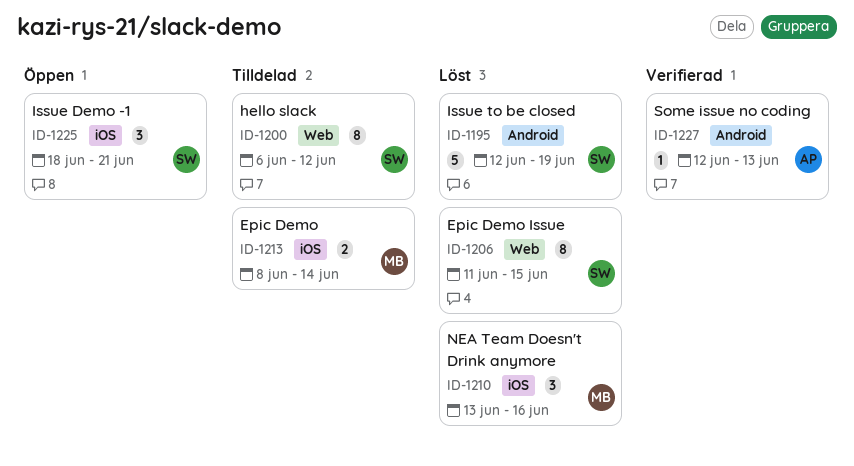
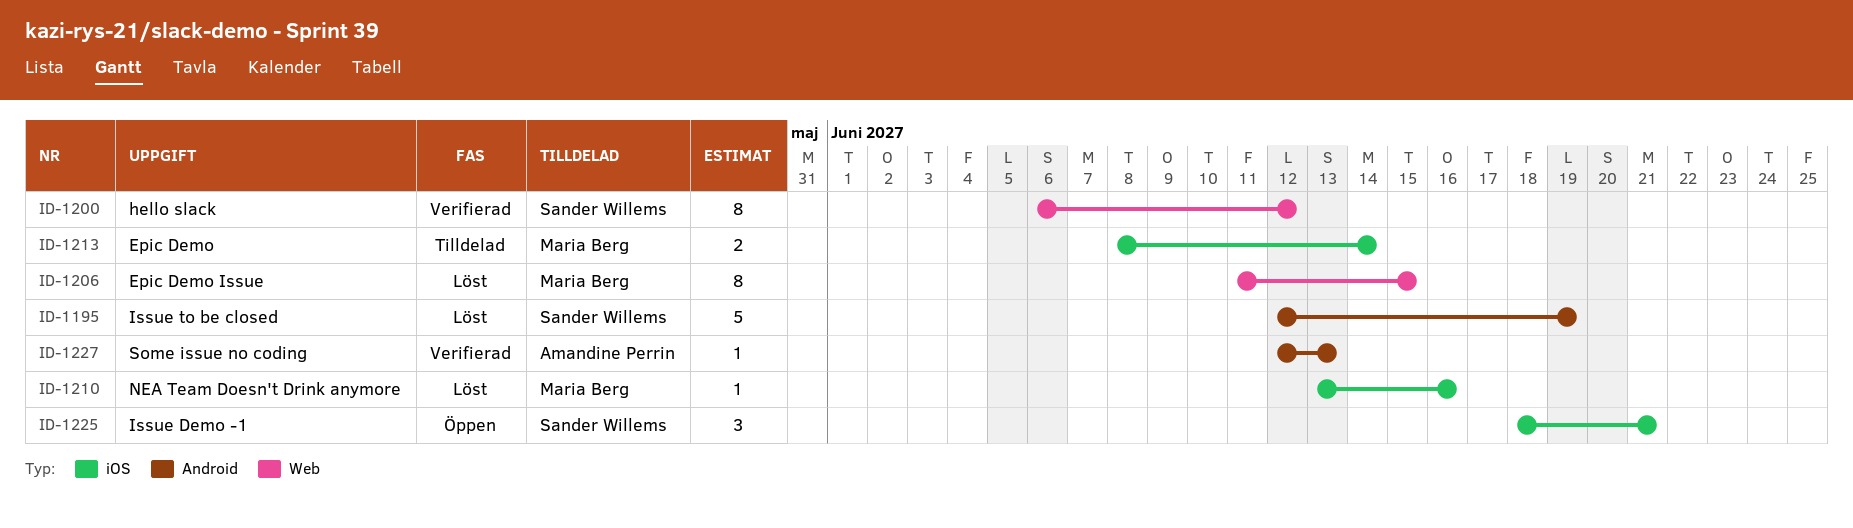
ID-1200, status: Tilldelad -> Verifierad
ID-1206, owner: Sander Willems -> Maria Berg
ID-1210, estimate: 3 -> 1

